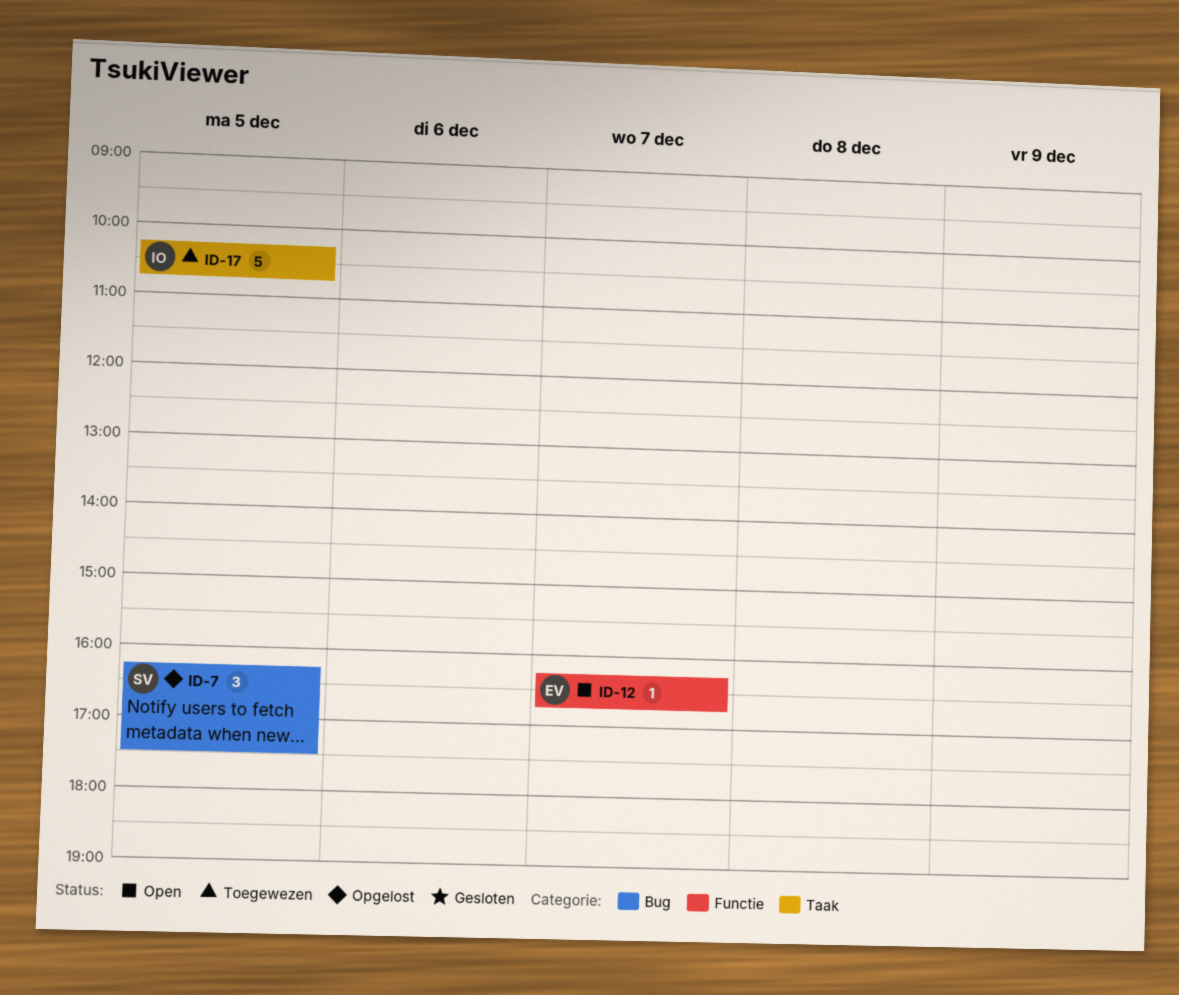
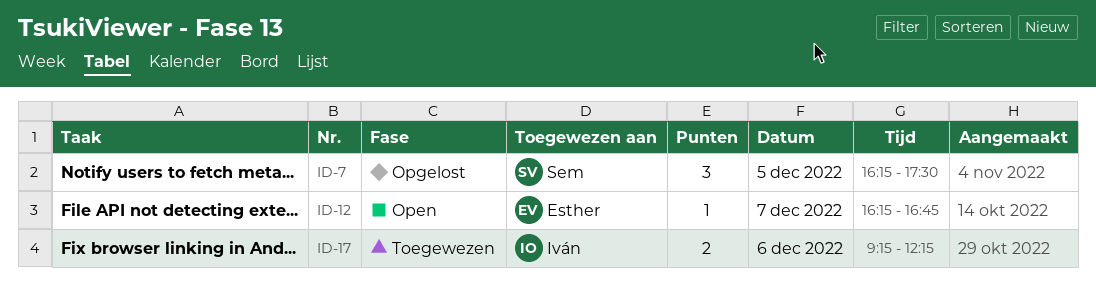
ID-17, estimate: 5 -> 2
ID-17, day: Dec 5 -> Dec 6
ID-17, begins: 10:15 -> 09:15
ID-17, ends: 10:45 -> 12:15

